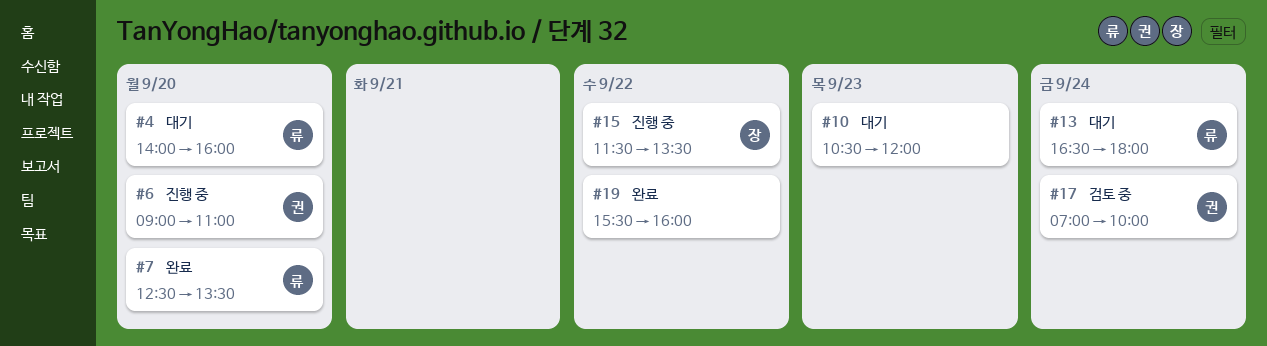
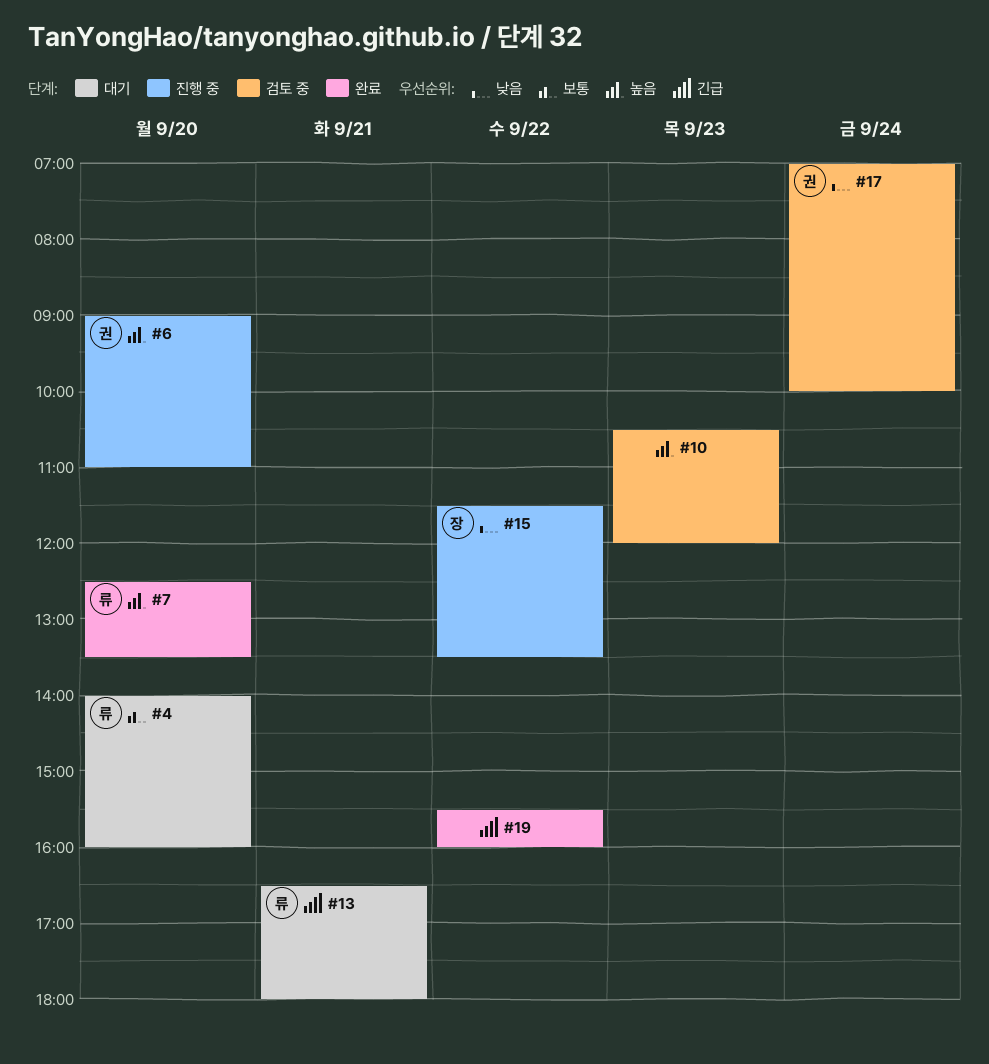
#10, status: 대기 -> 검토 중
#13, day: Sep 24 -> Sep 21

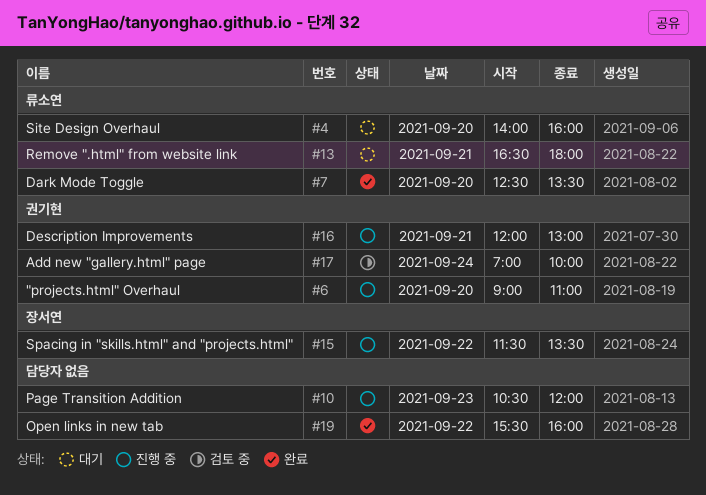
#10, status: 검토 중 -> 진행 중
#16: none -> present

